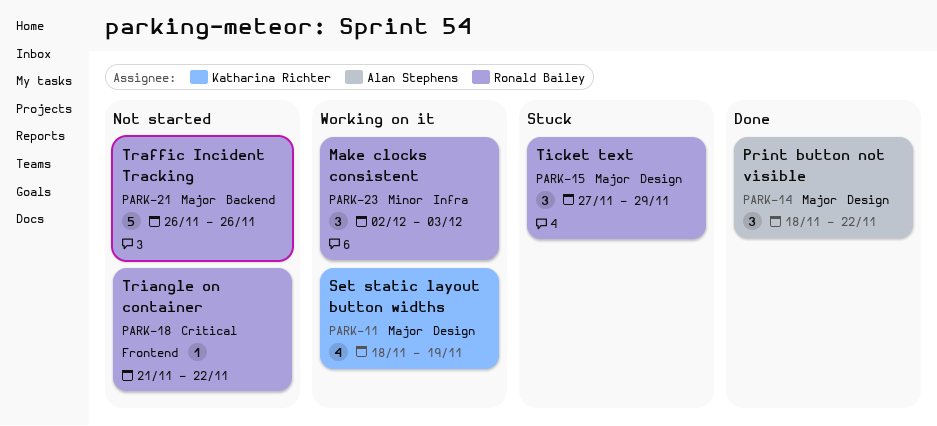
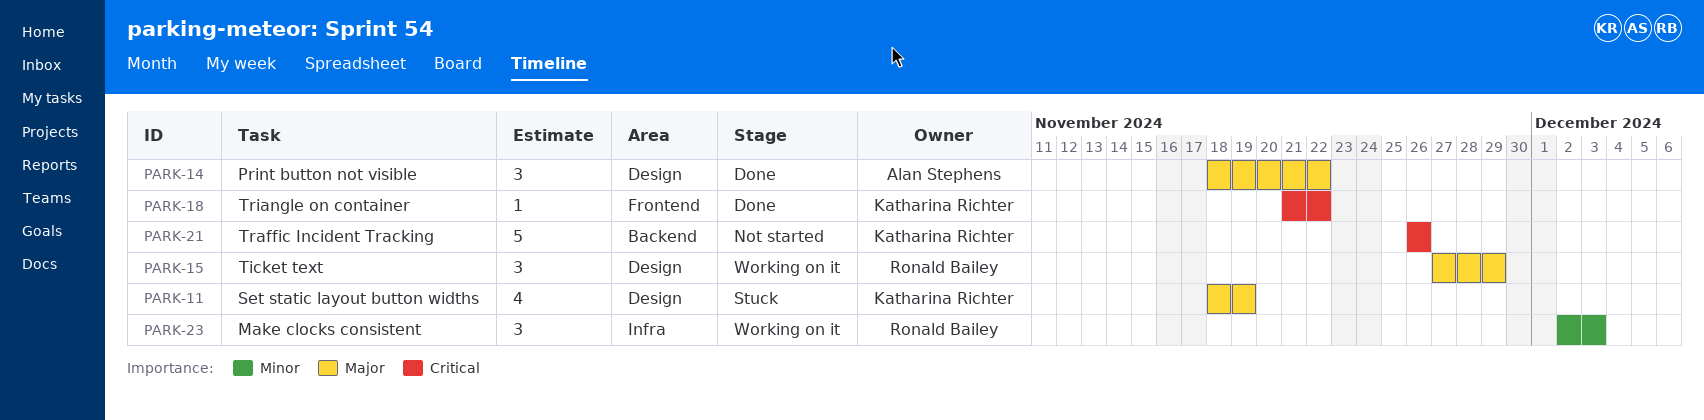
PARK-11, status: Working on it -> Stuck
PARK-15, status: Stuck -> Working on it
PARK-18, status: Not started -> Done
PARK-18, owner: Ronald Bailey -> Katharina Richter
PARK-21, owner: Ronald Bailey -> Katharina Richter
PARK-21, priority: Major -> Critical

